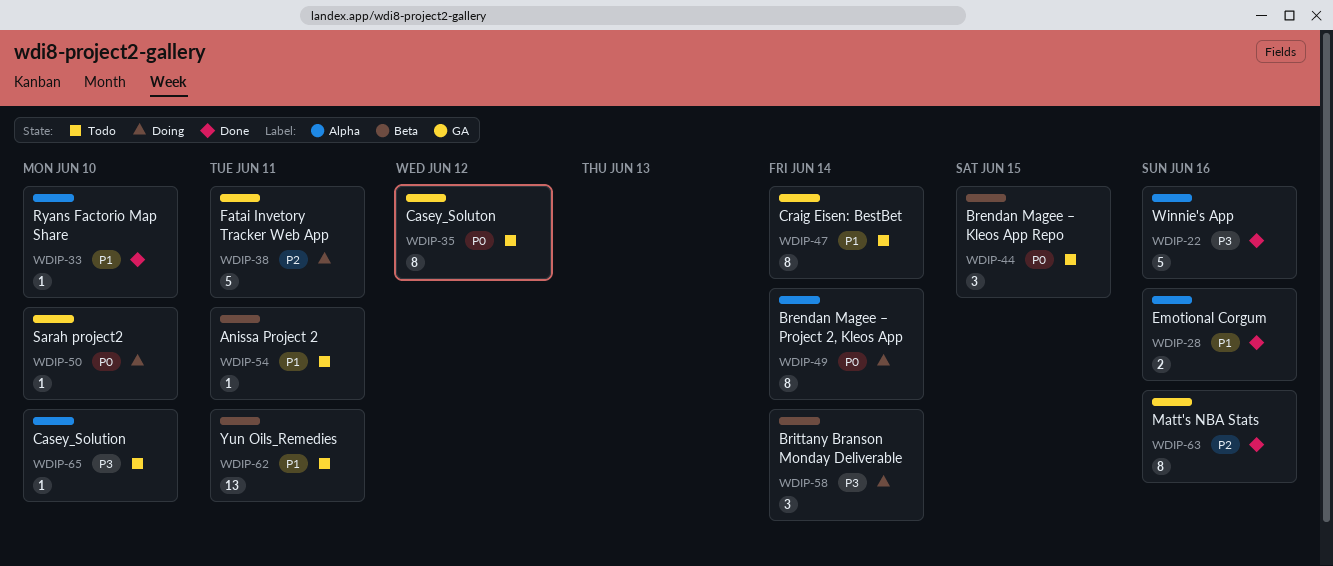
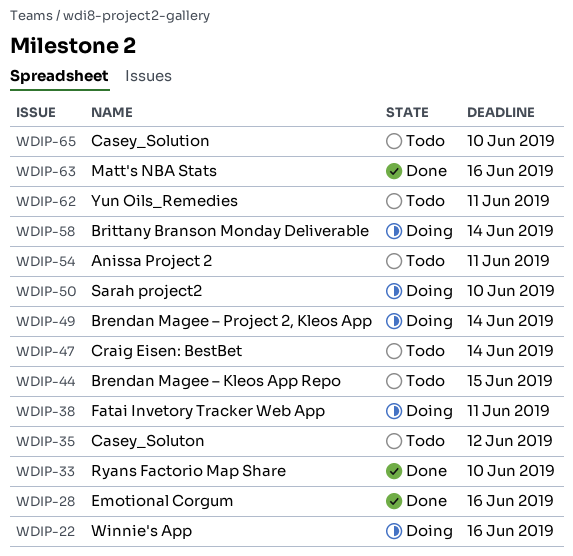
WDIP-22, status: Done -> Doing

